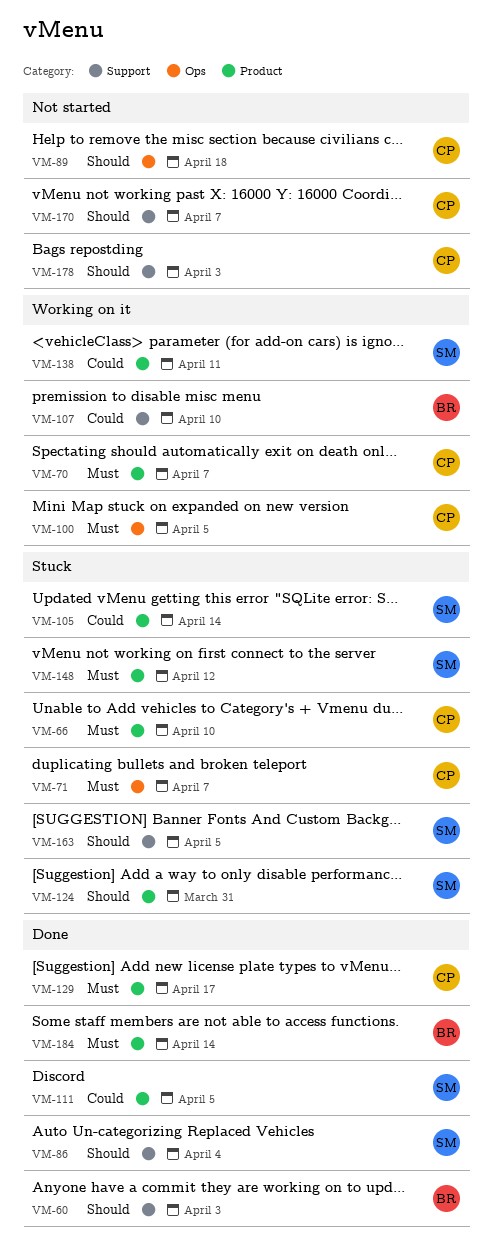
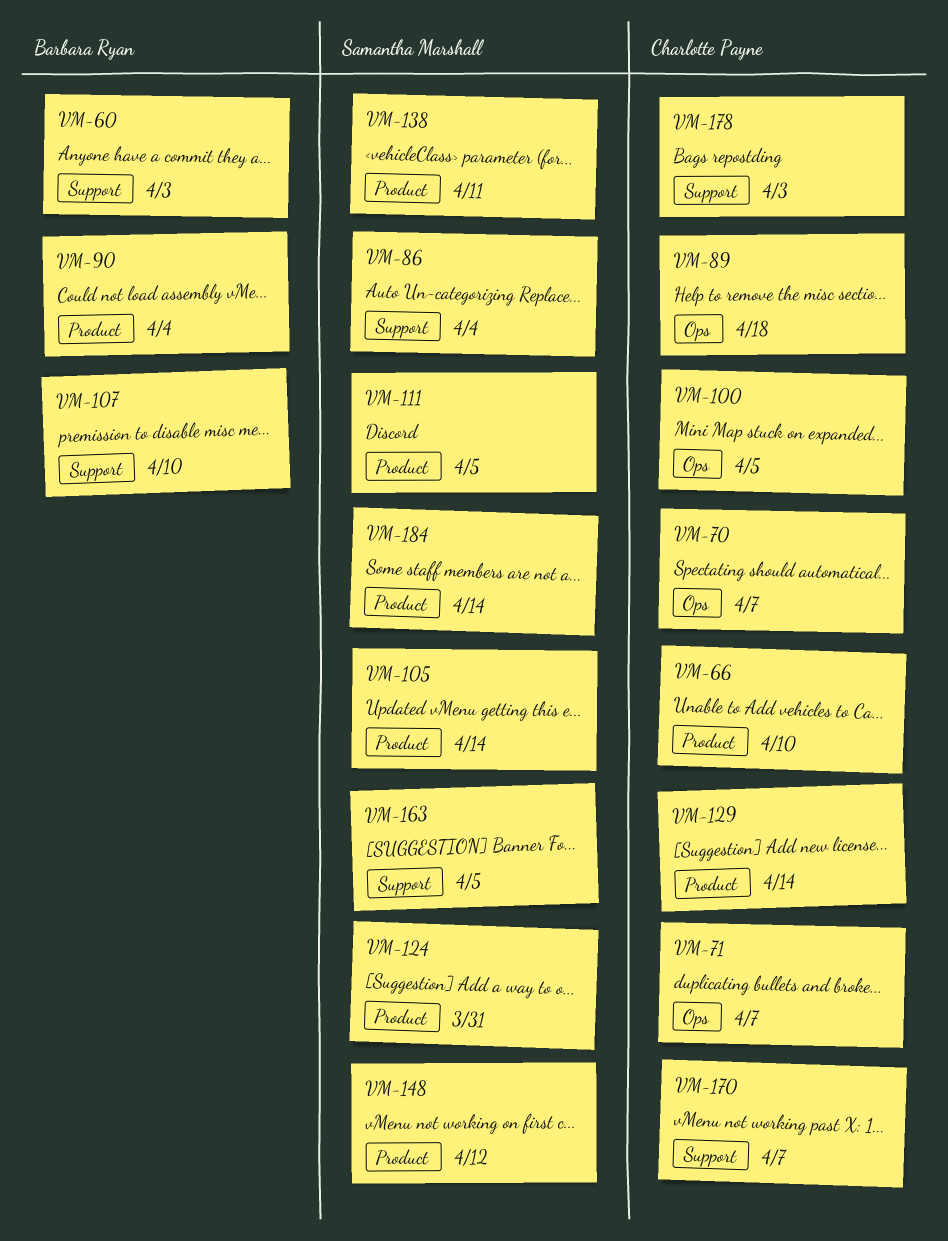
VM-70, label: Product -> Ops
VM-90: none -> present
VM-129, due: Apr 17 -> Apr 14
VM-184, owner: Barbara Ryan -> Samantha Marshall

